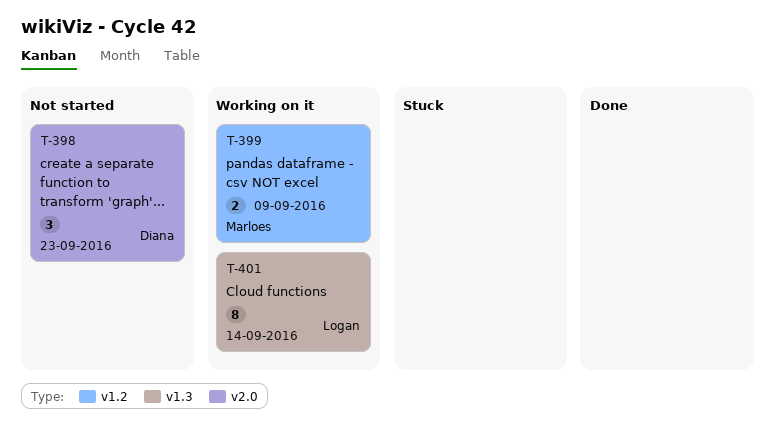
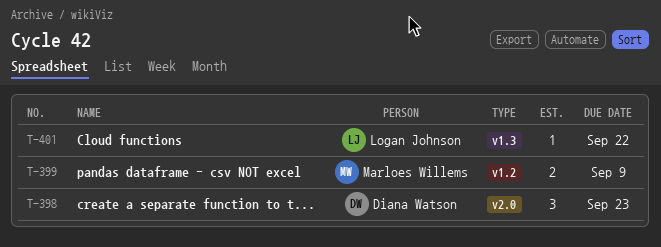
T-401, estimate: 8 -> 1
T-401, due: Sep 14 -> Sep 22

